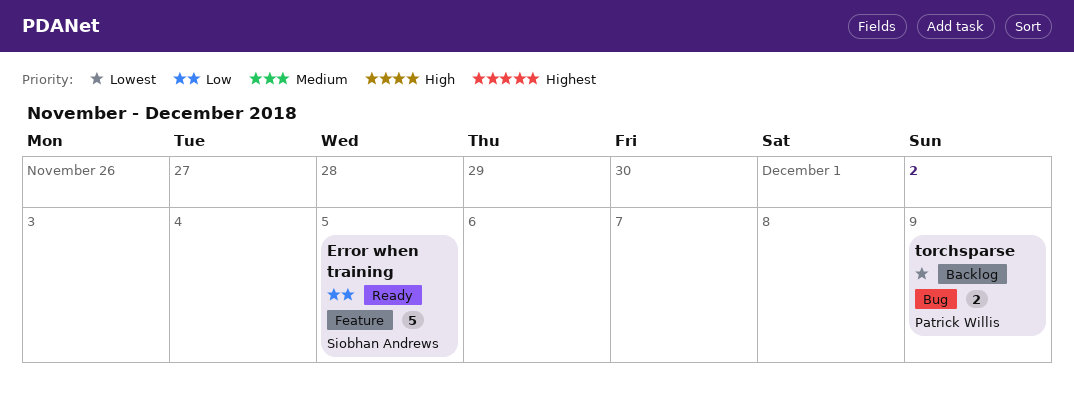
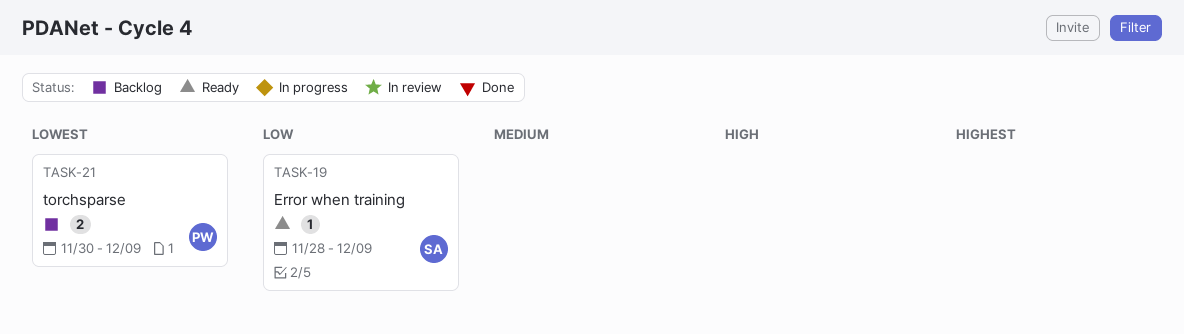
Error when training, estimate: 5 -> 1
Error when training, due: Dec 5 -> Dec 9

